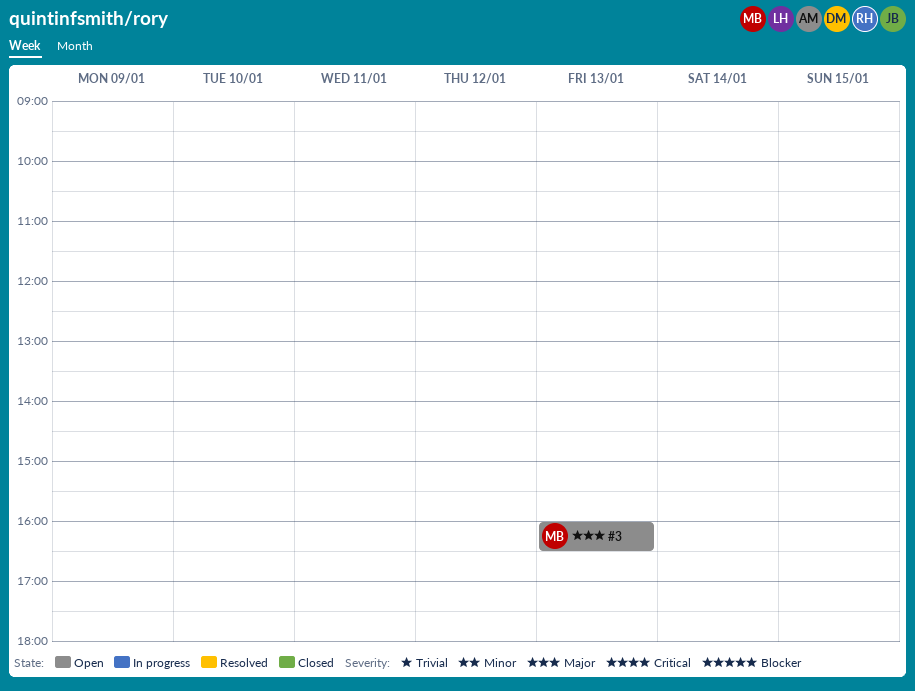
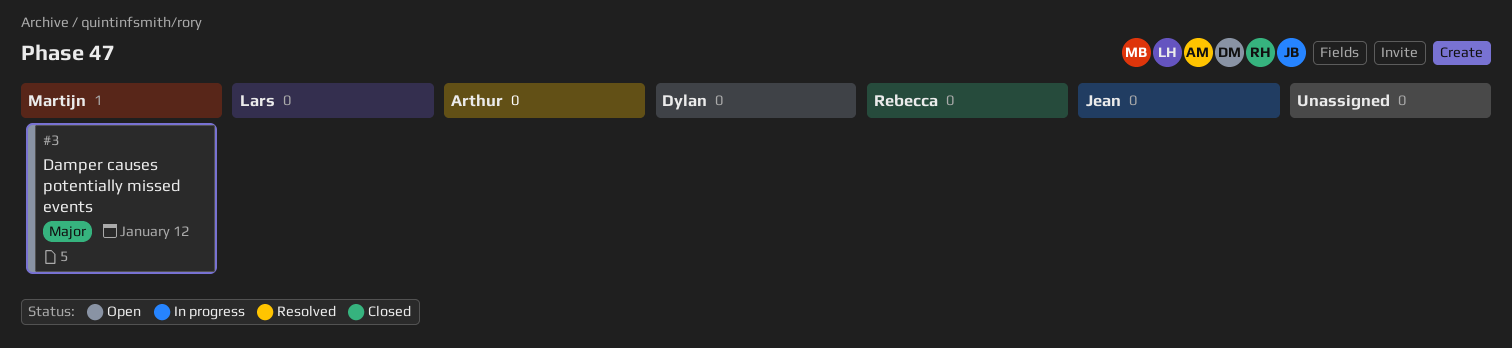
#3, day: Jan 13 -> Jan 12

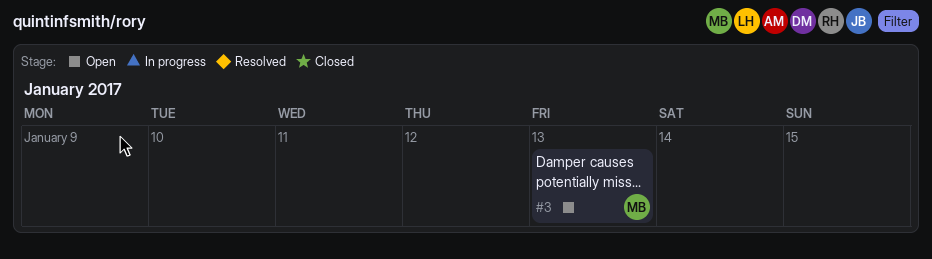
#3, day: Jan 12 -> Jan 13

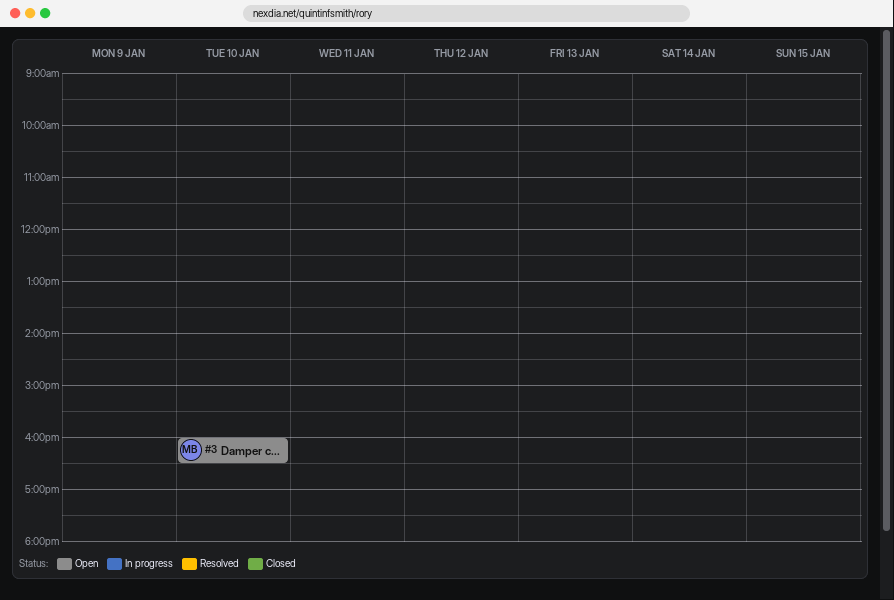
#3, day: Jan 13 -> Jan 10

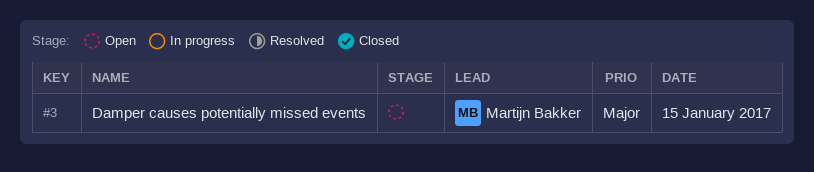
#3, day: Jan 10 -> Jan 15

